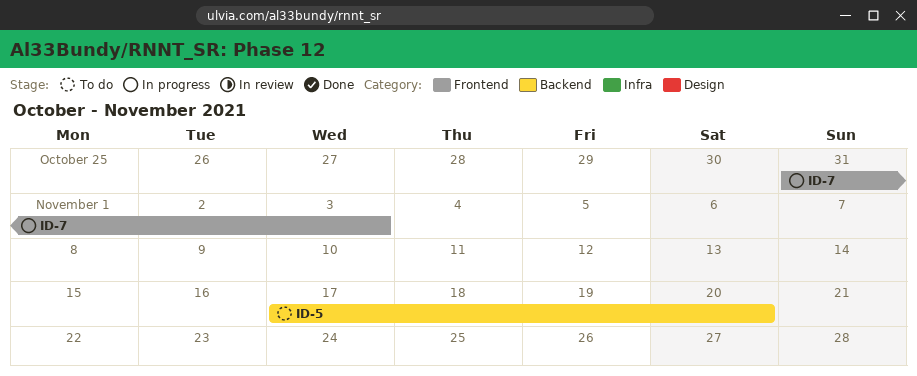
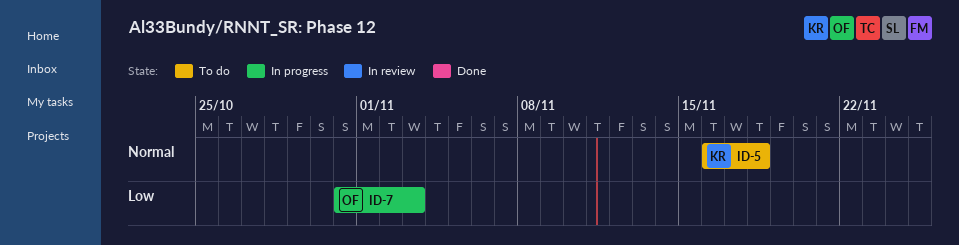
ID-5, start: Nov 17 -> Nov 16
ID-5, due: Nov 20 -> Nov 18

